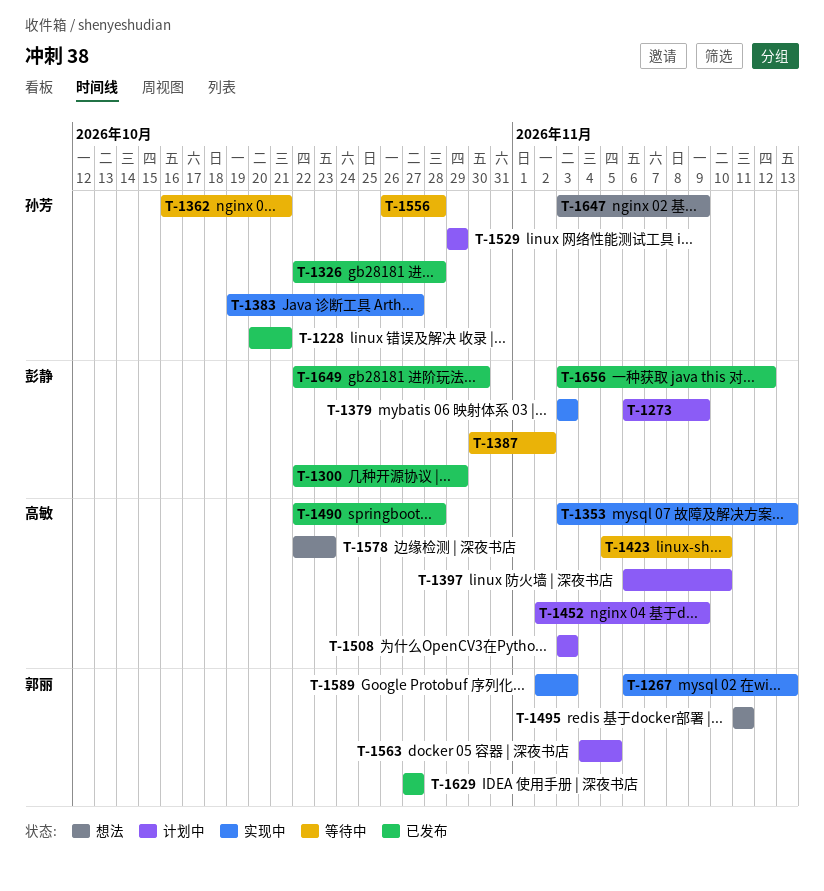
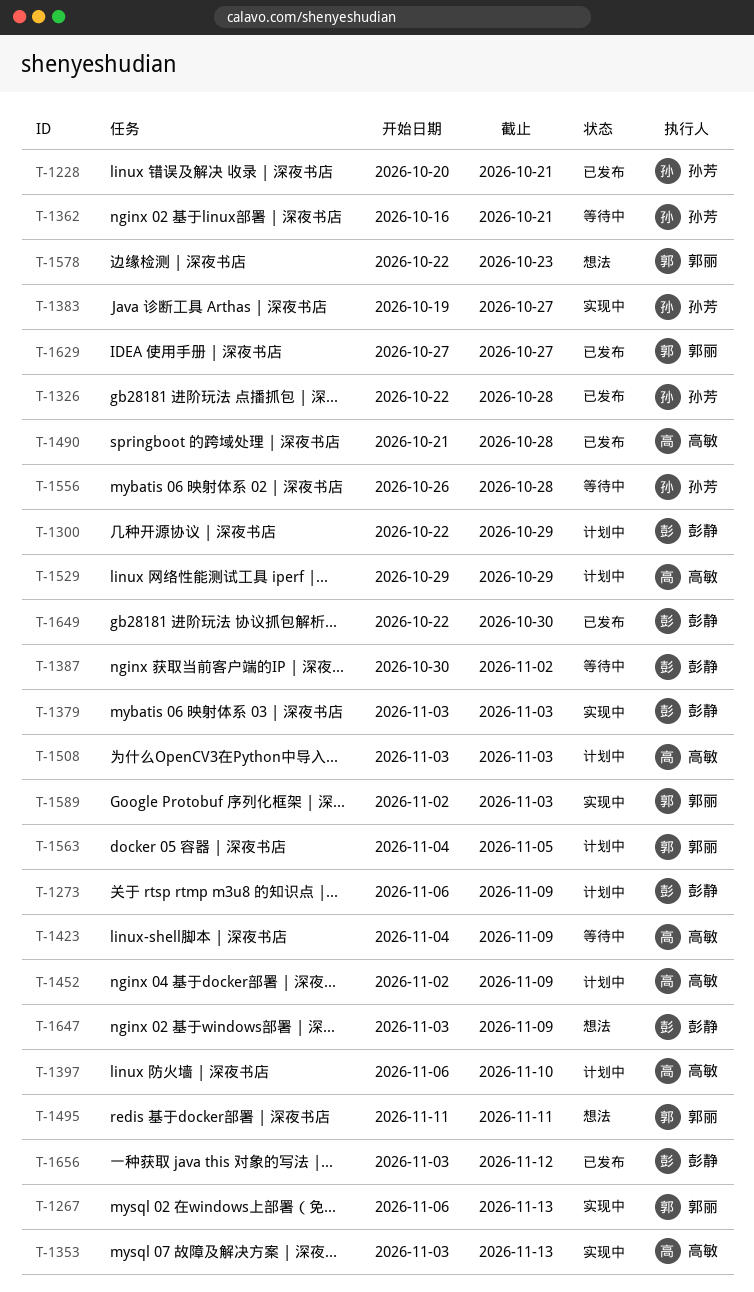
T-1300, status: 已发布 -> 计划中
T-1423, start: Nov 5 -> Nov 4
T-1423, due: Nov 10 -> Nov 9
T-1490, start: Oct 22 -> Oct 21
T-1529, owner: 孙芳 -> 高敏
T-1578, owner: 高敏 -> 郭丽
T-1647, owner: 孙芳 -> 彭静

